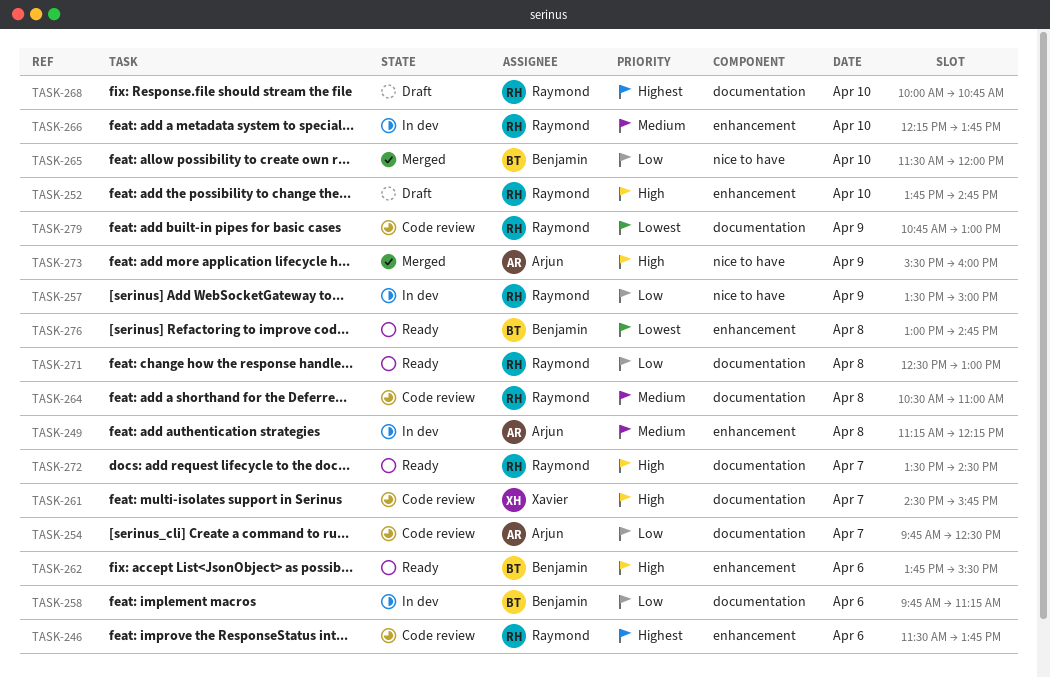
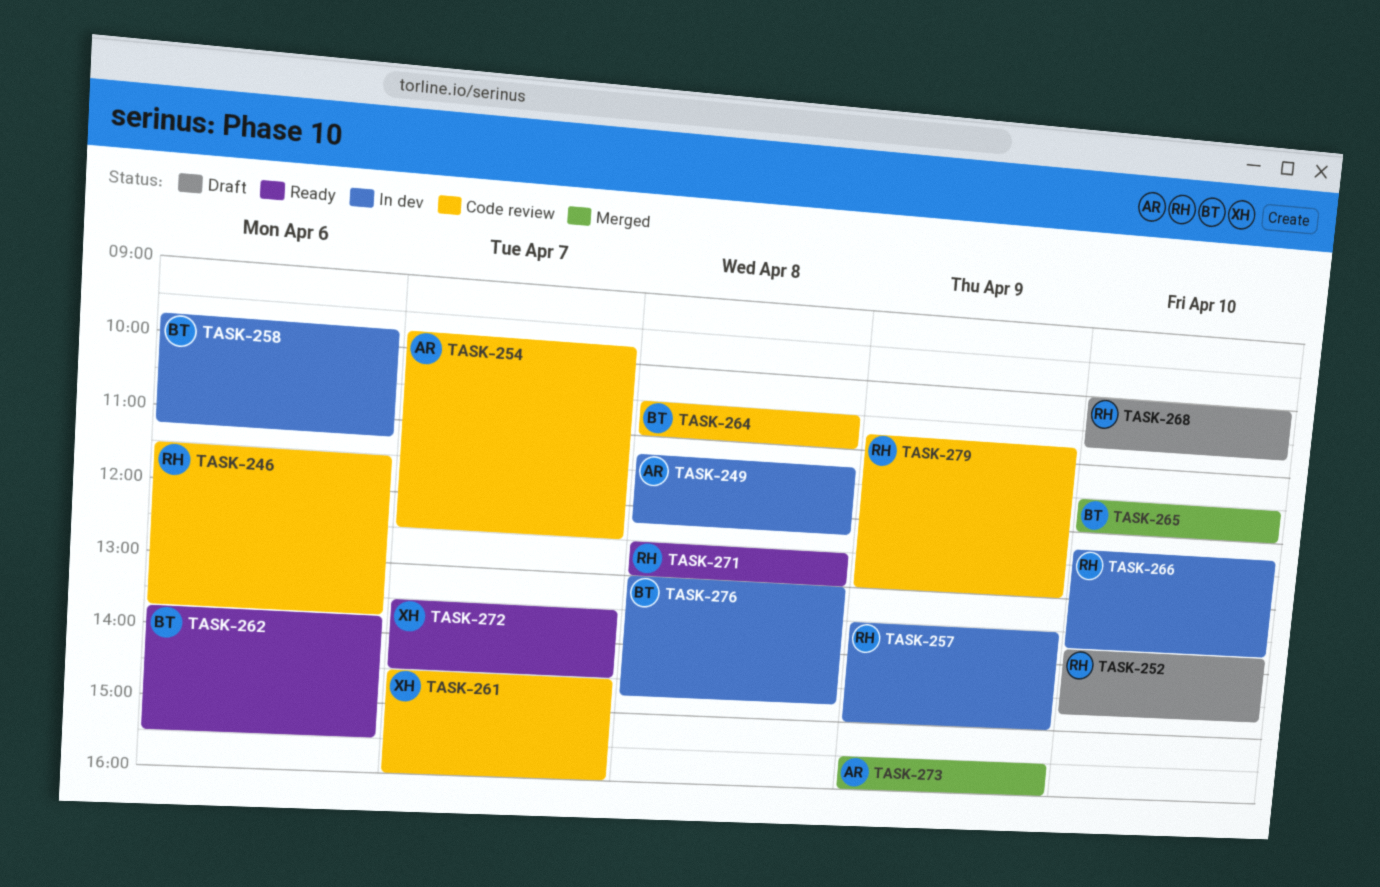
TASK-261, ends: 15:45 -> 16:00
TASK-264, owner: Raymond -> Benjamin
TASK-272, owner: Raymond -> Xavier
TASK-276, status: Ready -> In dev

